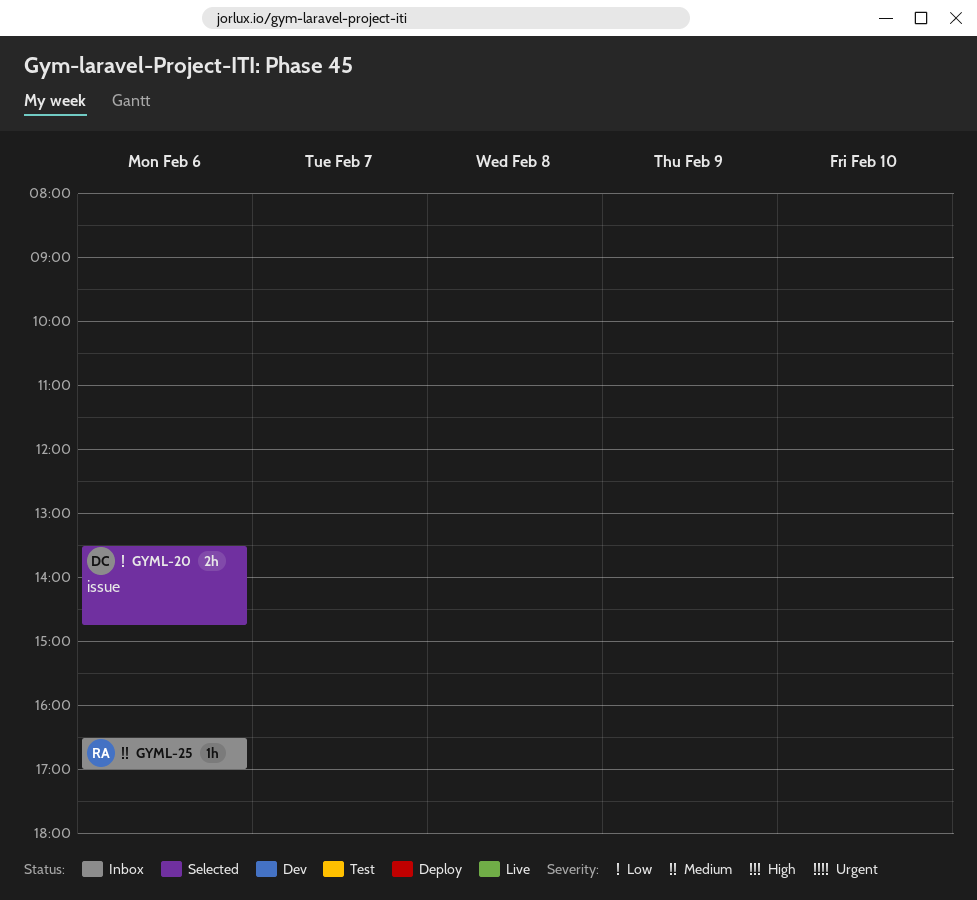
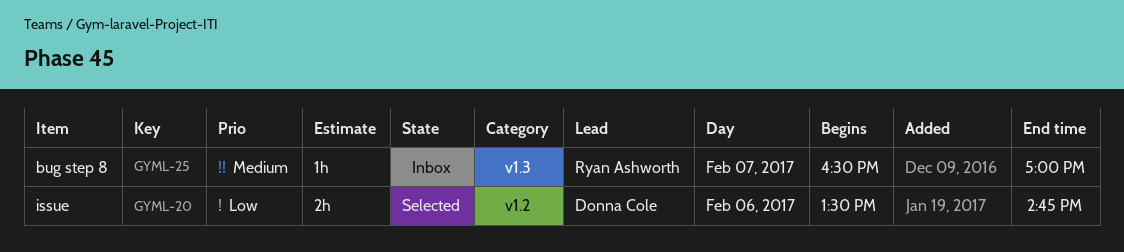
GYML-25, day: Feb 6 -> Feb 7

